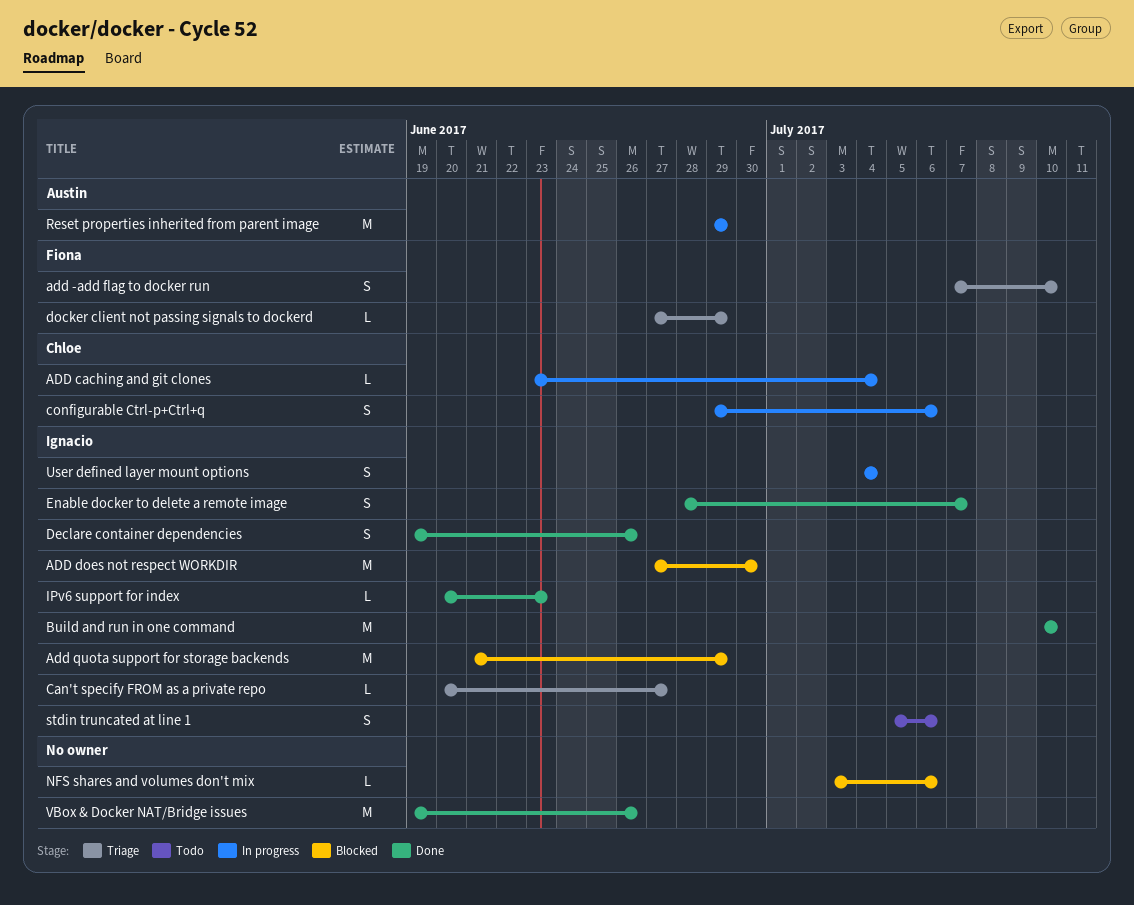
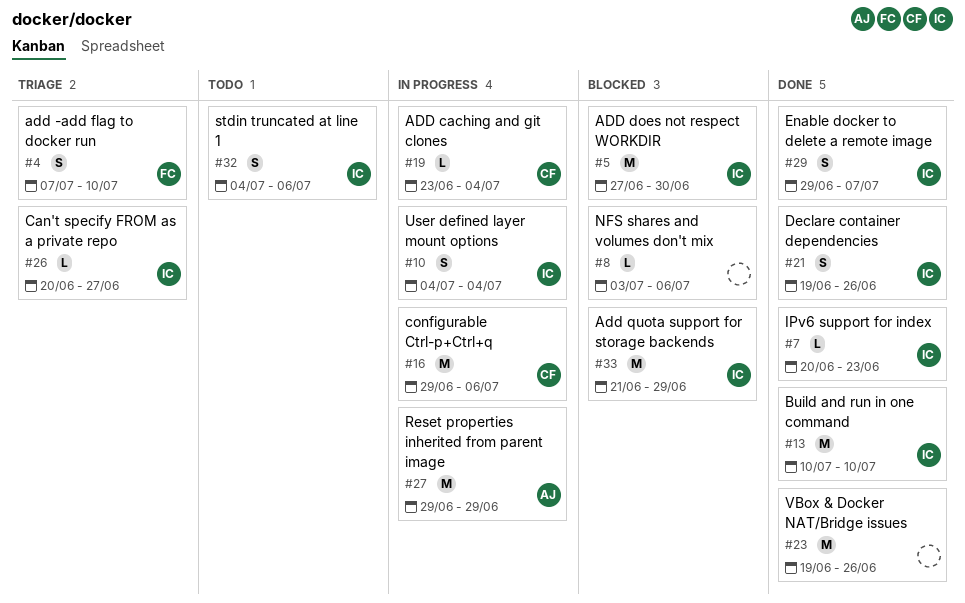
configurable Ctrl-p+Ctrl+q, estimate: S -> M
docker client not passing signals to dockerd: present -> none
Enable docker to delete a remote image, start: Jun 28 -> Jun 29
stdin truncated at line 1, start: Jul 5 -> Jul 4

